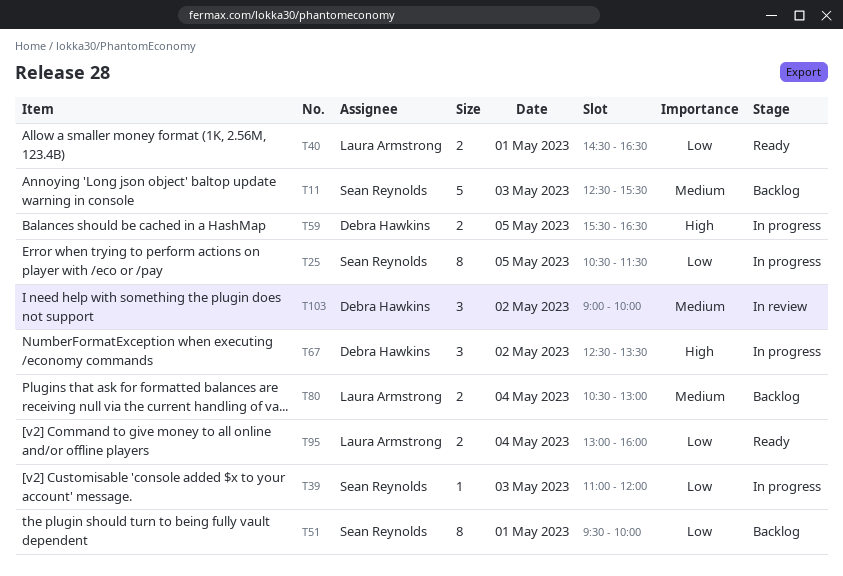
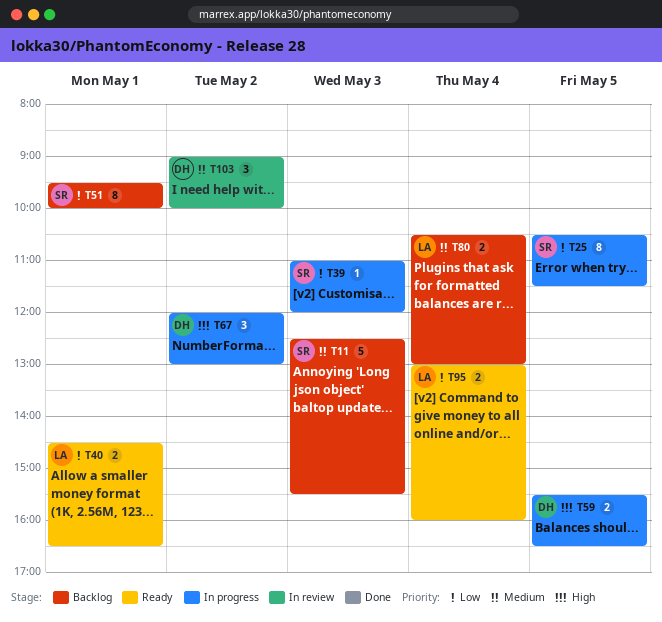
T67, begins: 12:30 -> 12:00
T67, ends: 13:30 -> 13:00

